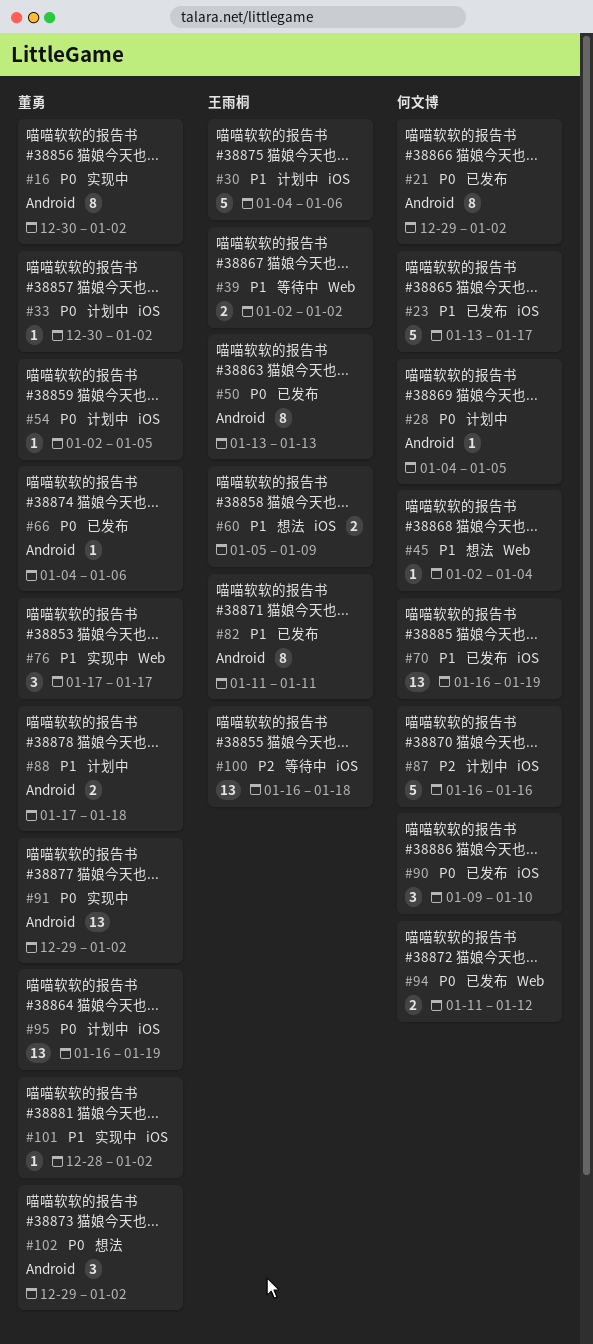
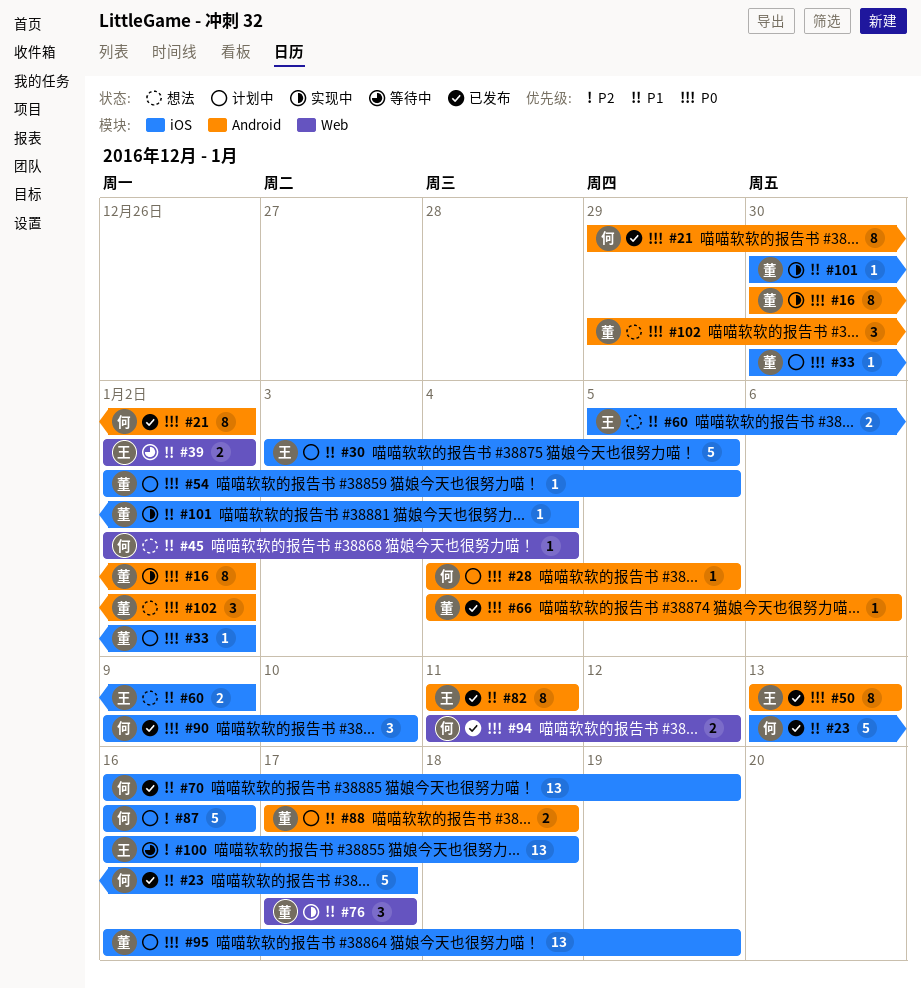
#30, start: Jan 4 -> Jan 3
#30, due: Jan 6 -> Jan 5
#91: present -> none
#101, start: Dec 28 -> Dec 30
#101, due: Jan 2 -> Jan 4

